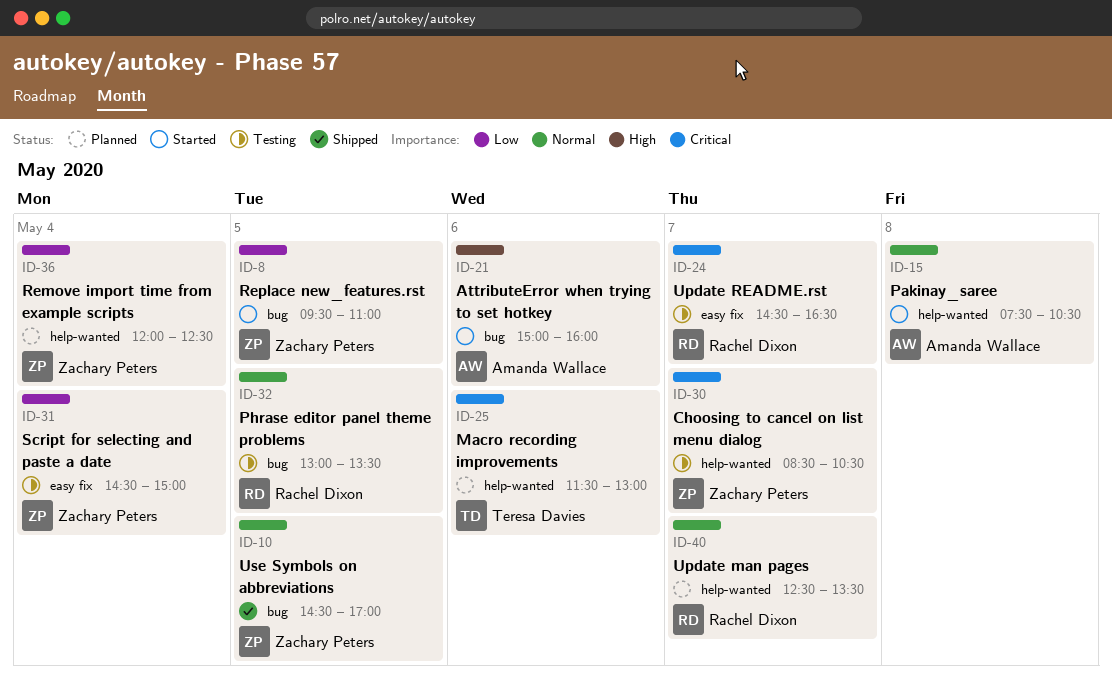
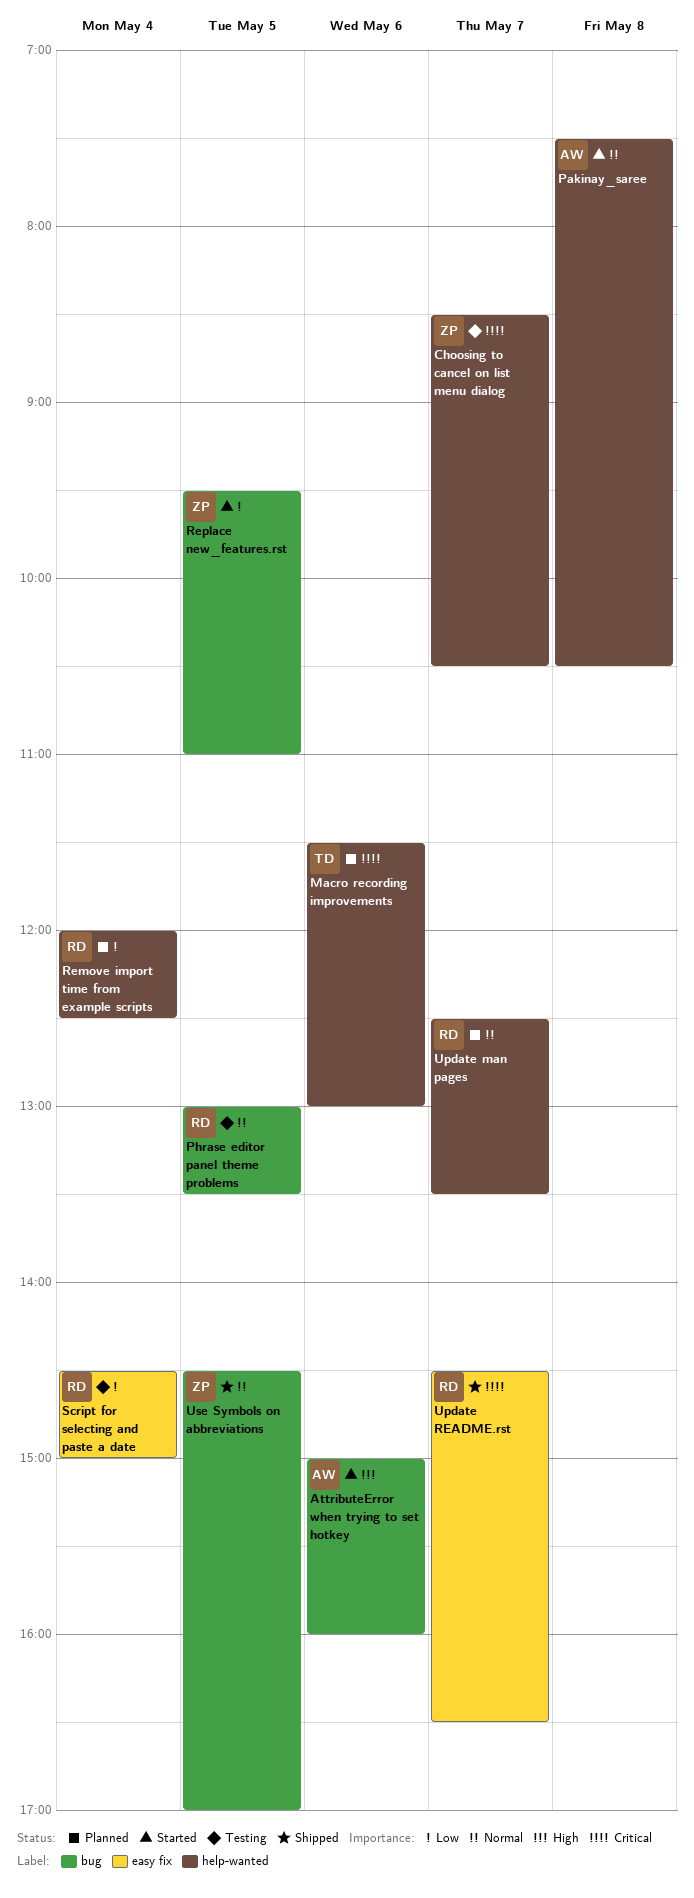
Remove import time from example scripts, owner: Zachary Peters -> Rachel Dixon
Script for selecting and paste a date, owner: Zachary Peters -> Rachel Dixon
Update README.rst, status: Testing -> Shipped

